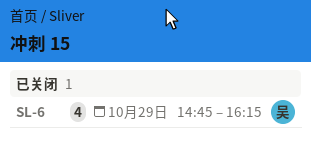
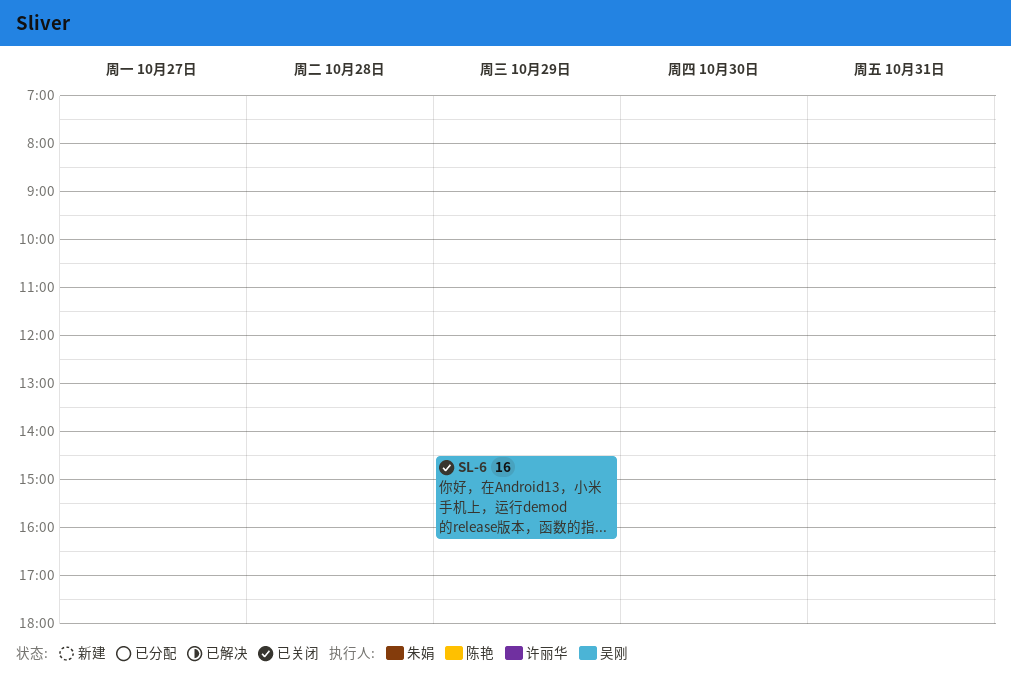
SL-6, estimate: 4 -> 16
SL-6, begins: 14:45 -> 14:30

